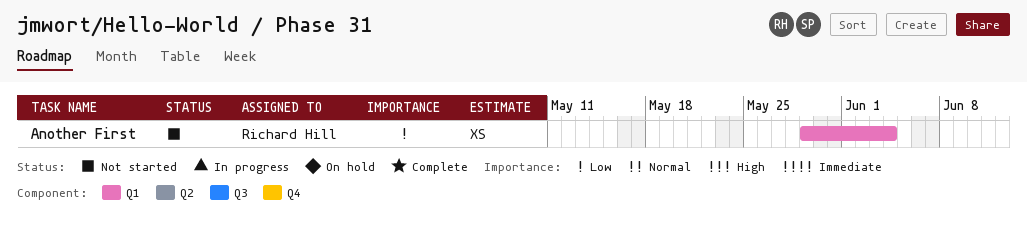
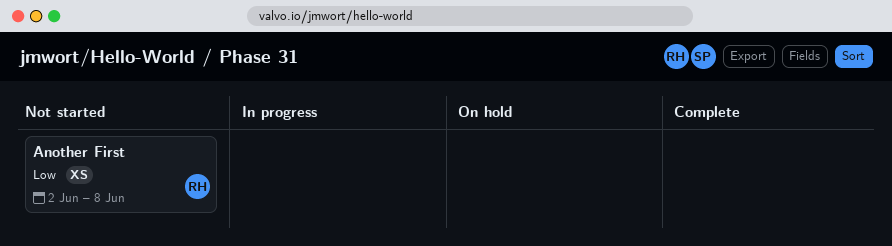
Another First, start: May 29 -> Jun 2
Another First, due: Jun 4 -> Jun 8

